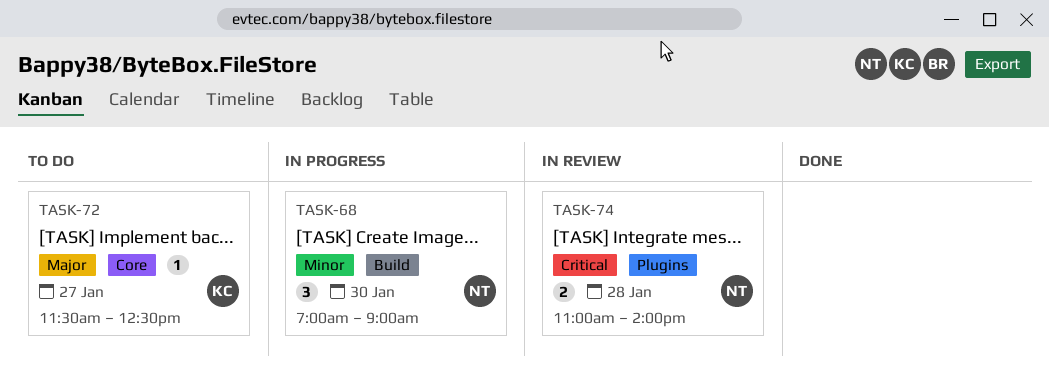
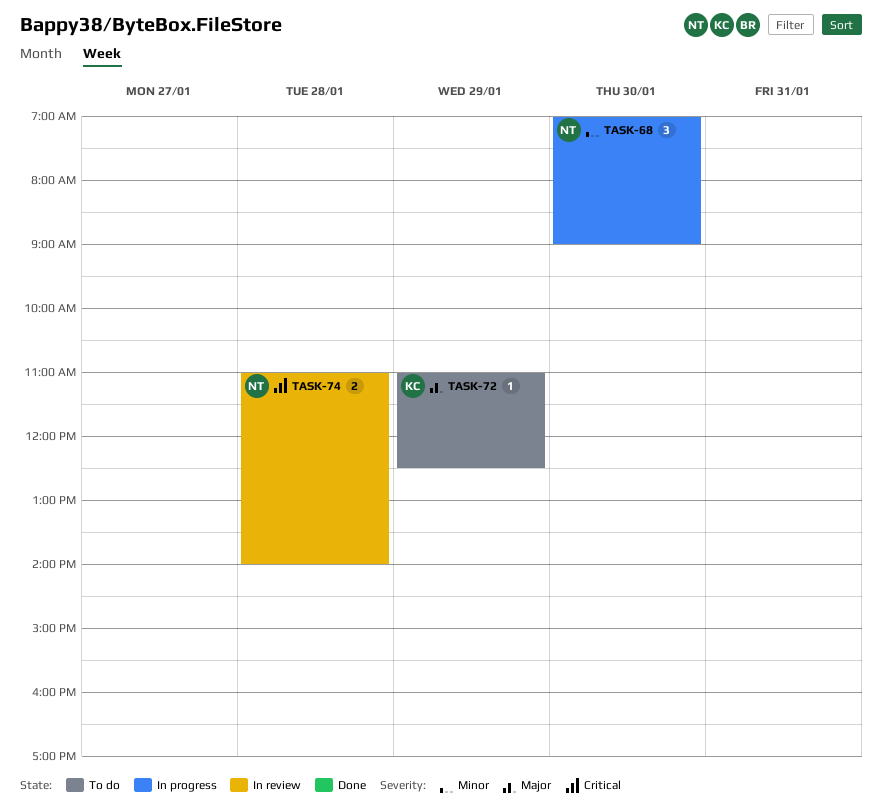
TASK-72, day: Jan 27 -> Jan 29
TASK-72, begins: 11:30 -> 11:00

